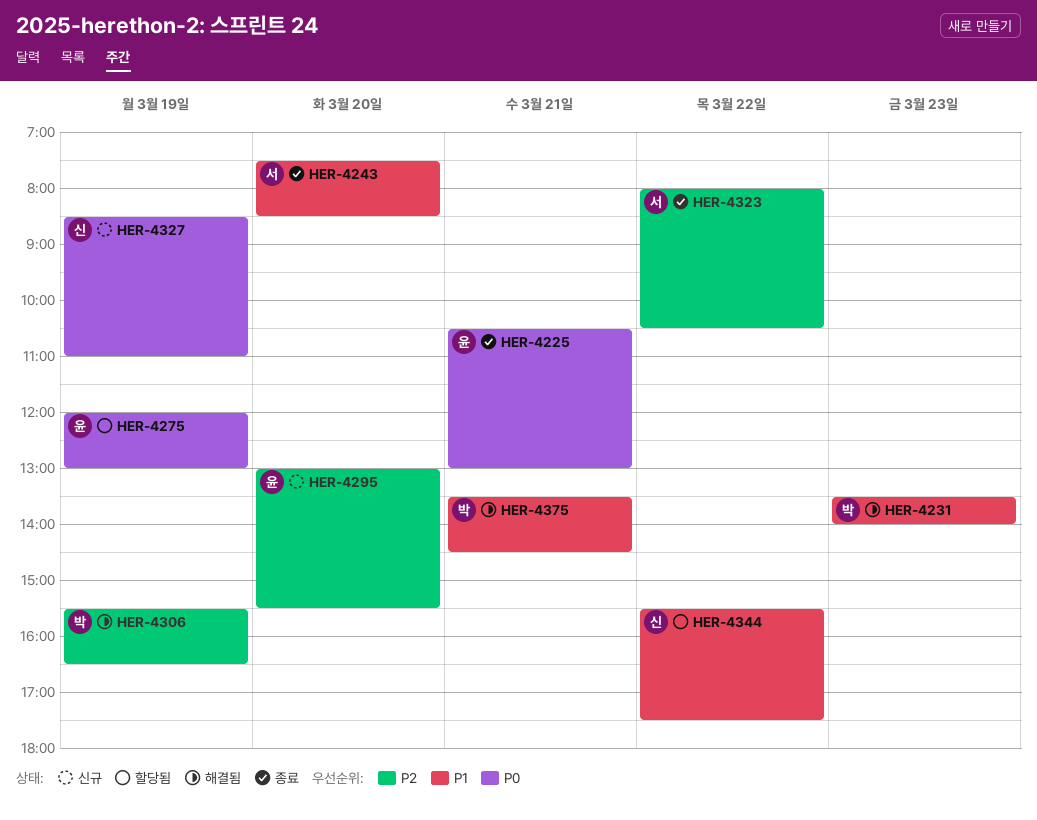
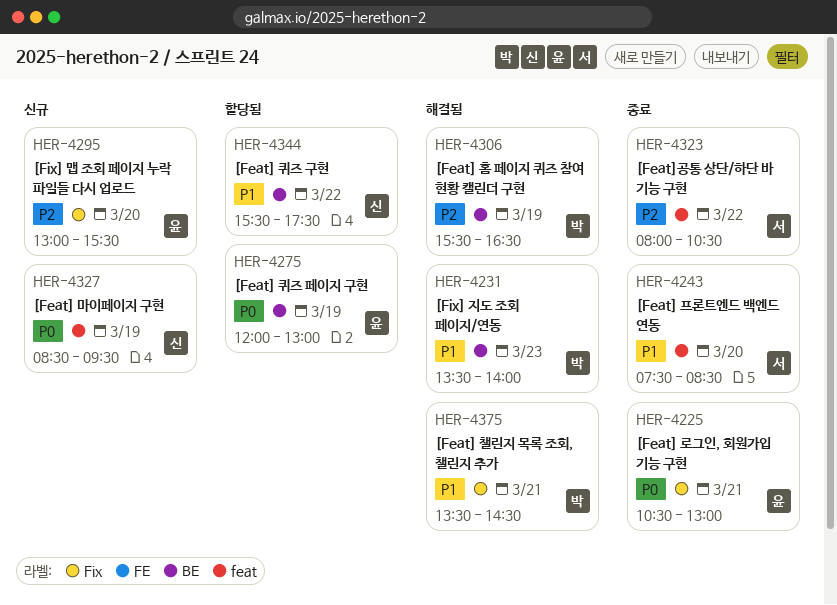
HER-4327, ends: 11:00 -> 09:30

